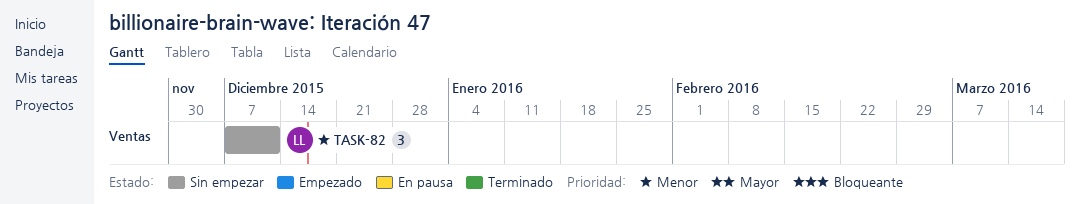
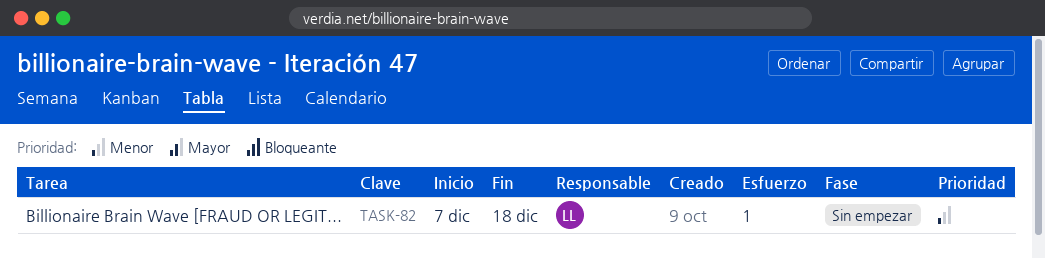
TASK-82, estimate: 3 -> 1
TASK-82, due: Dec 11 -> Dec 18

